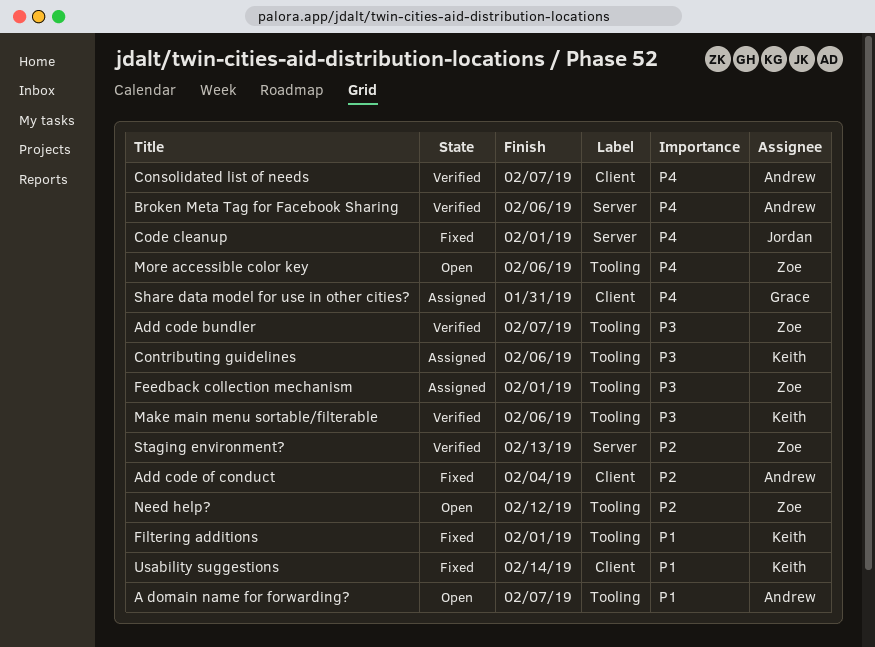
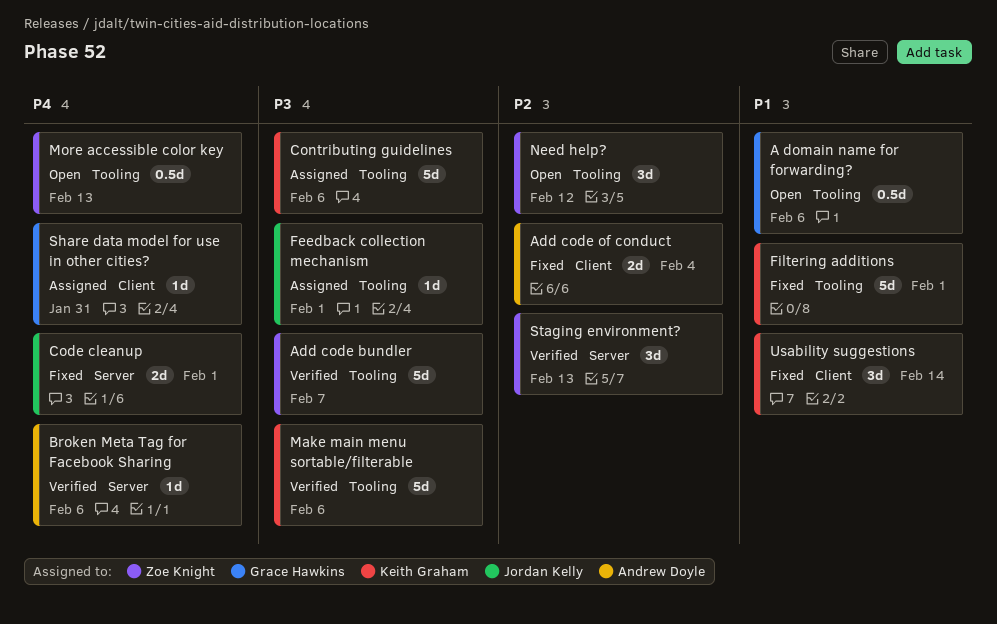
A domain name for forwarding?, owner: Andrew Doyle -> Grace Hawkins
A domain name for forwarding?, due: Feb 7 -> Feb 6
Consolidated list of needs: present -> none
Feedback collection mechanism, owner: Zoe Knight -> Jordan Kelly
More accessible color key, due: Feb 6 -> Feb 13

